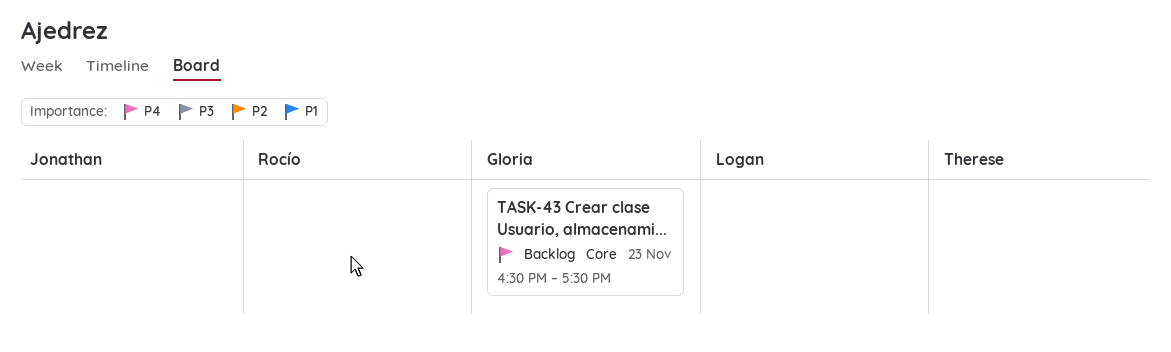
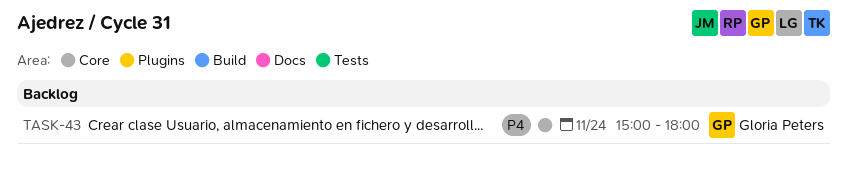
TASK-43, day: Nov 23 -> Nov 24
TASK-43, begins: 16:30 -> 15:00
TASK-43, ends: 17:30 -> 18:00

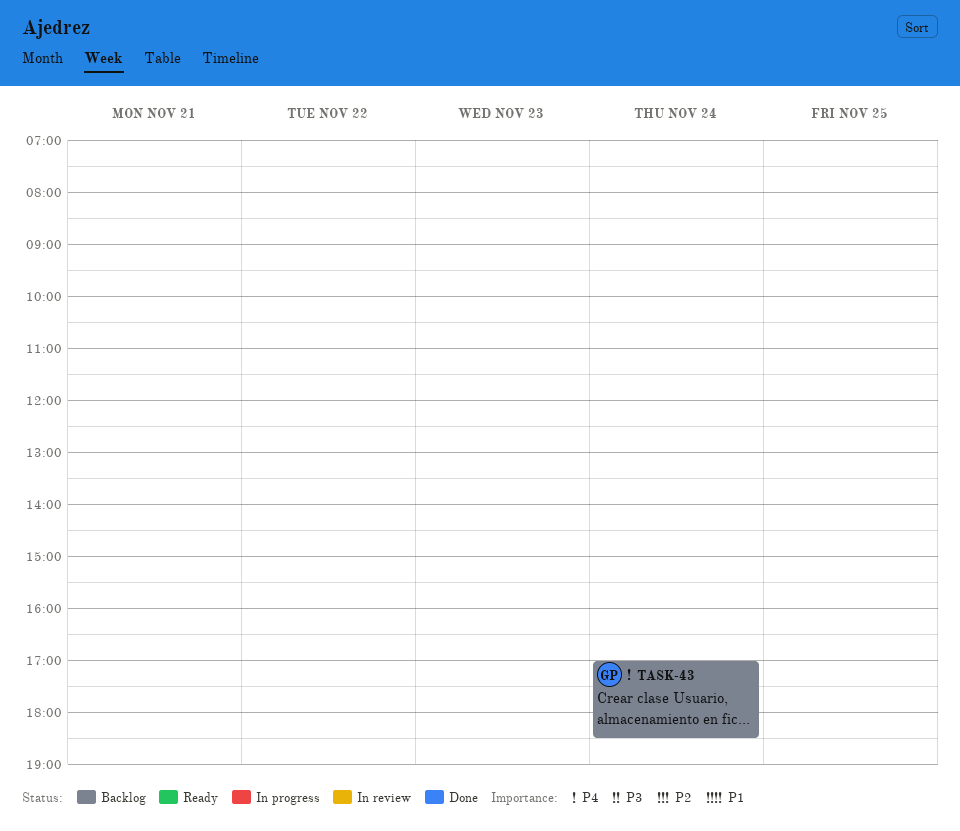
TASK-43, begins: 15:00 -> 17:00
TASK-43, ends: 18:00 -> 18:30

